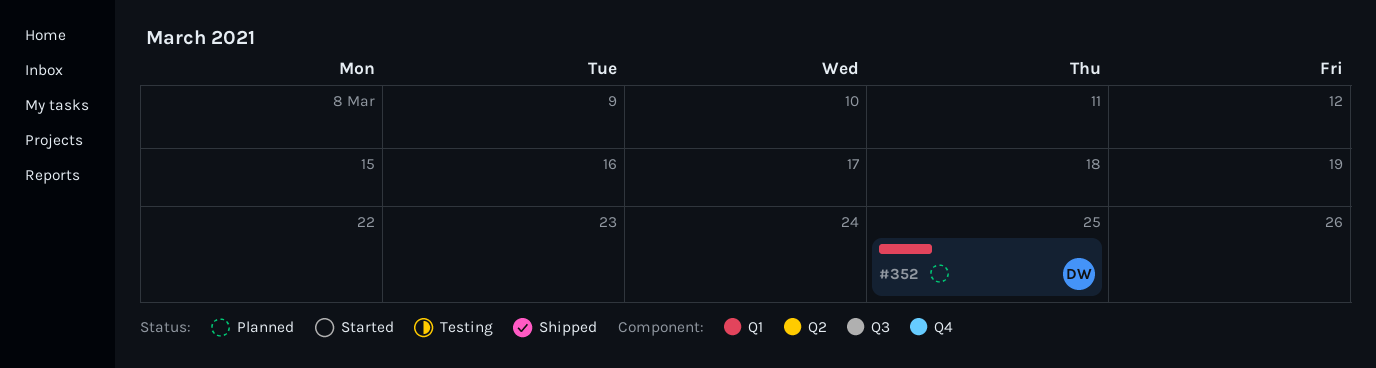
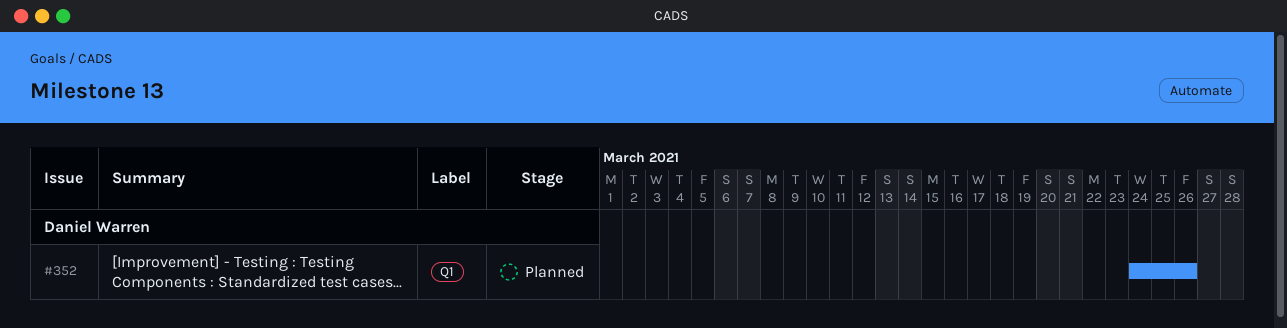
#352, due: Mar 25 -> Mar 26

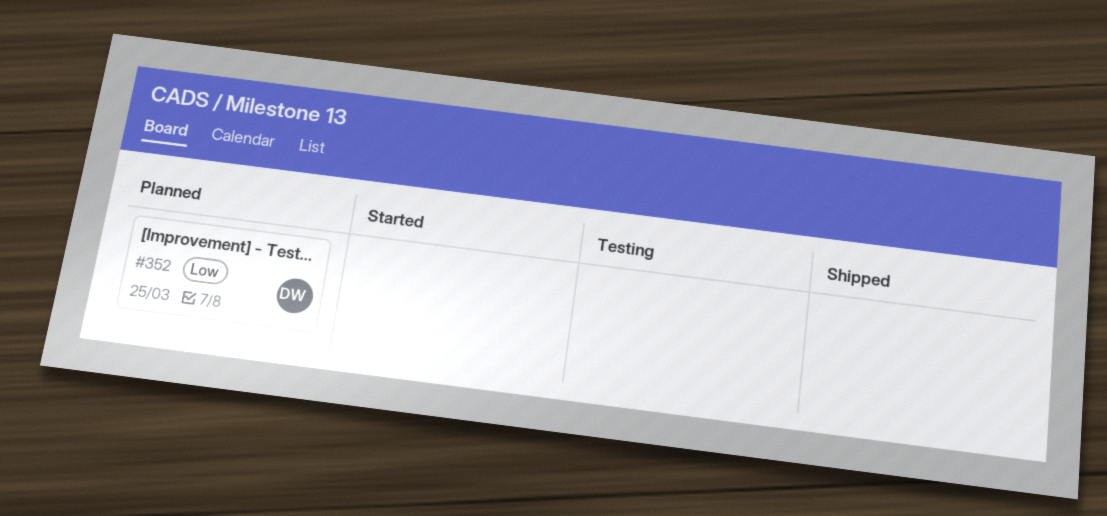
#352, due: Mar 26 -> Mar 25

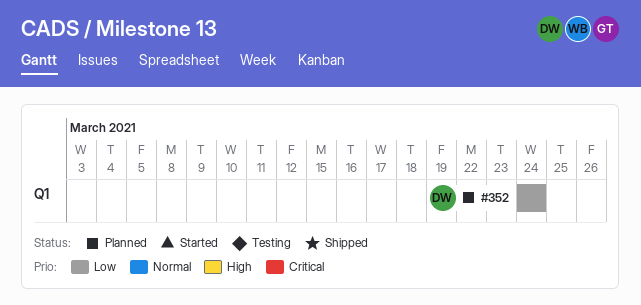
#352, due: Mar 25 -> Mar 24

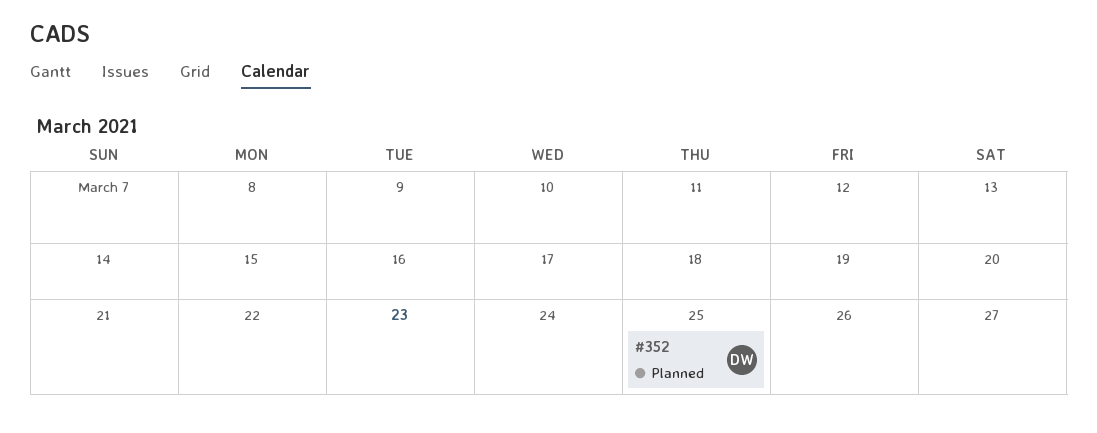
#352, due: Mar 24 -> Mar 25

